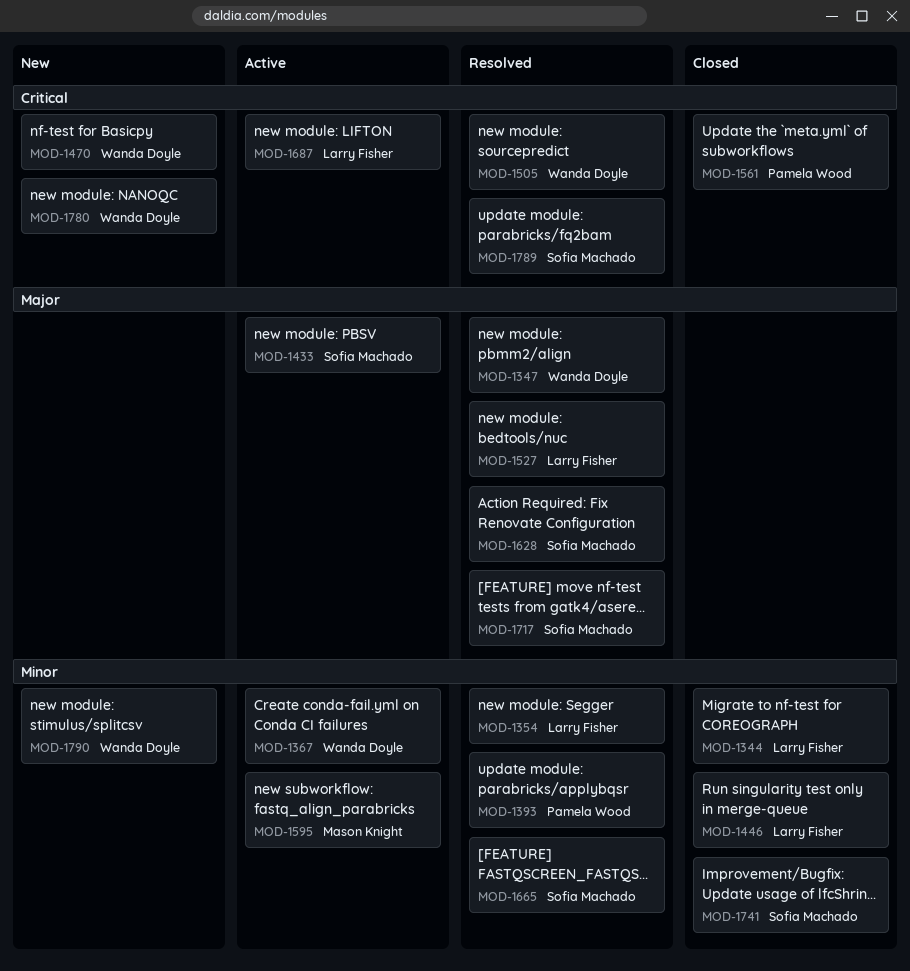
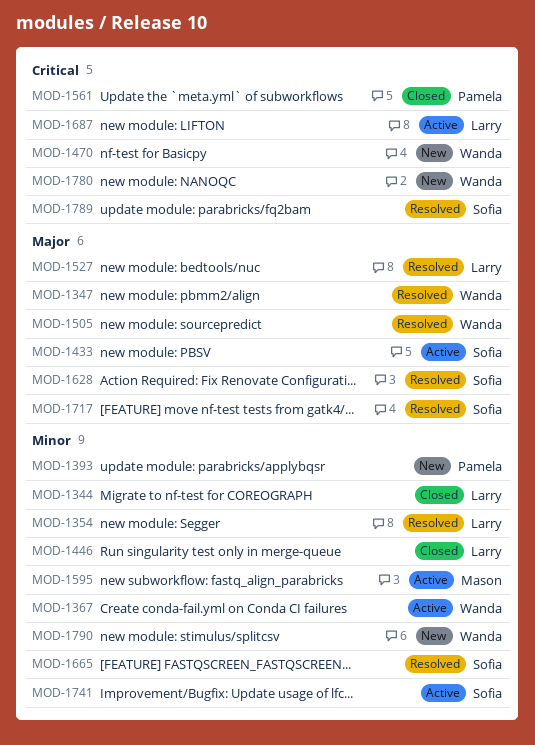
MOD-1393, status: Resolved -> New
MOD-1505, priority: Critical -> Major
MOD-1741, status: Closed -> Active

